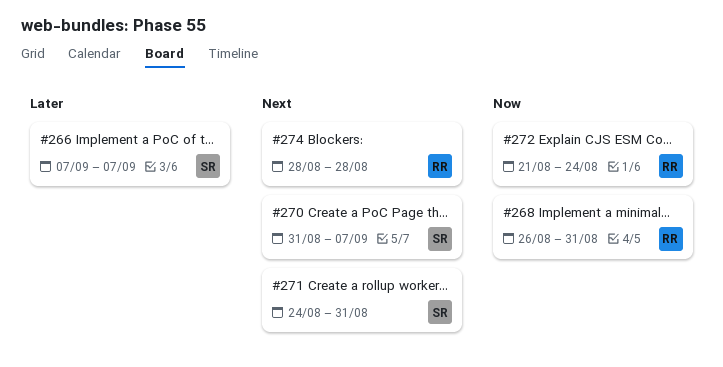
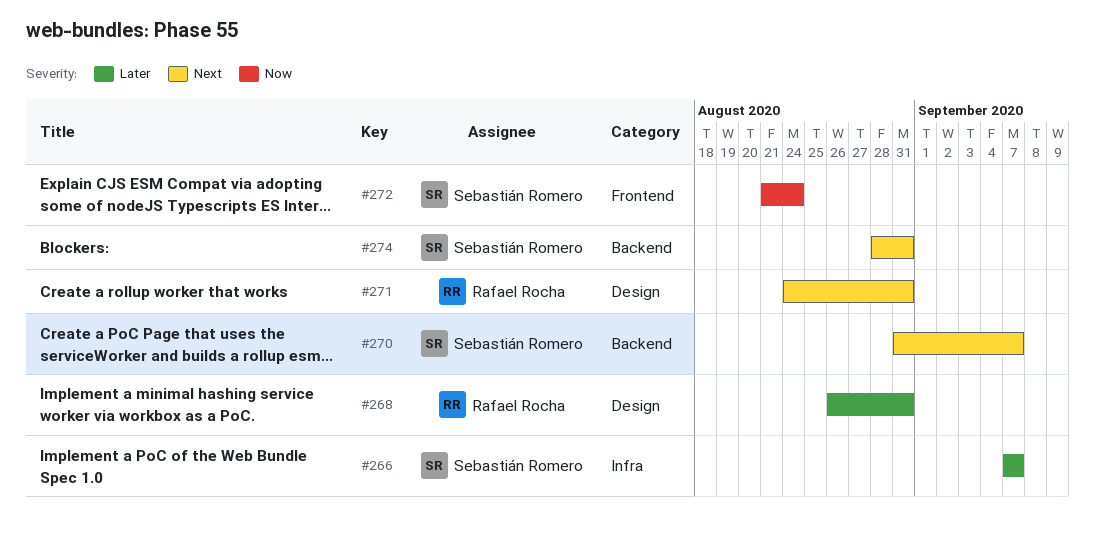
#268, priority: Now -> Later
#271, owner: Sebastián Romero -> Rafael Rocha
#272, owner: Rafael Rocha -> Sebastián Romero
#274, owner: Rafael Rocha -> Sebastián Romero
#274, due: Aug 28 -> Aug 31

